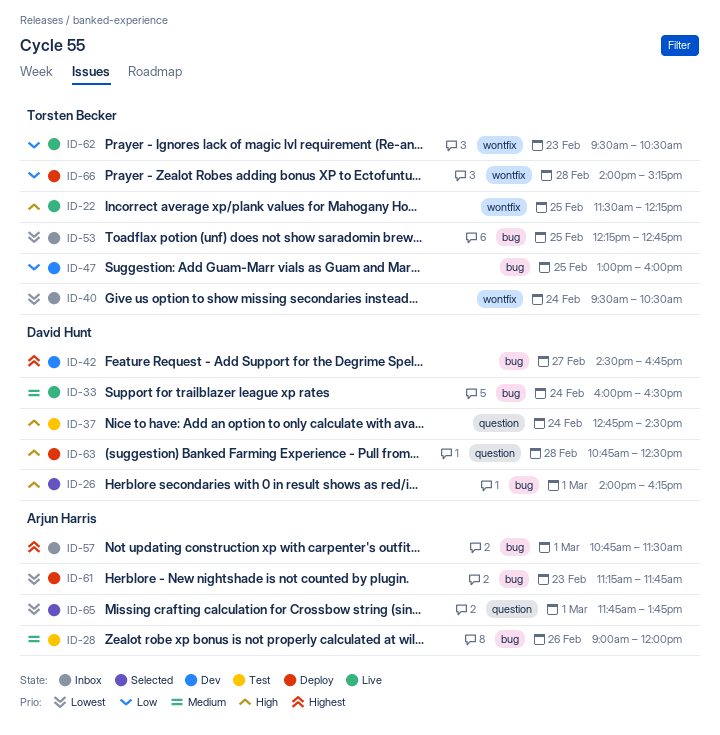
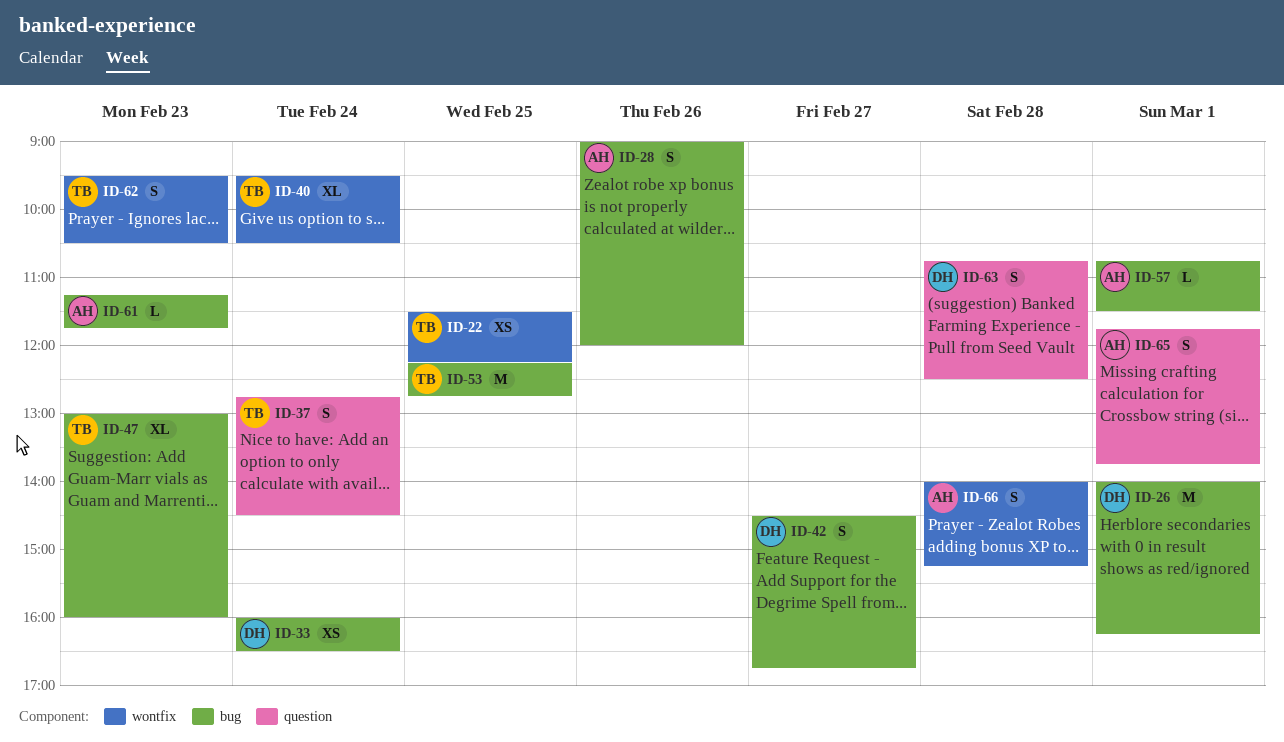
ID-37, owner: David Hunt -> Torsten Becker
ID-47, day: Feb 25 -> Feb 23
ID-66, owner: Torsten Becker -> Arjun Harris

